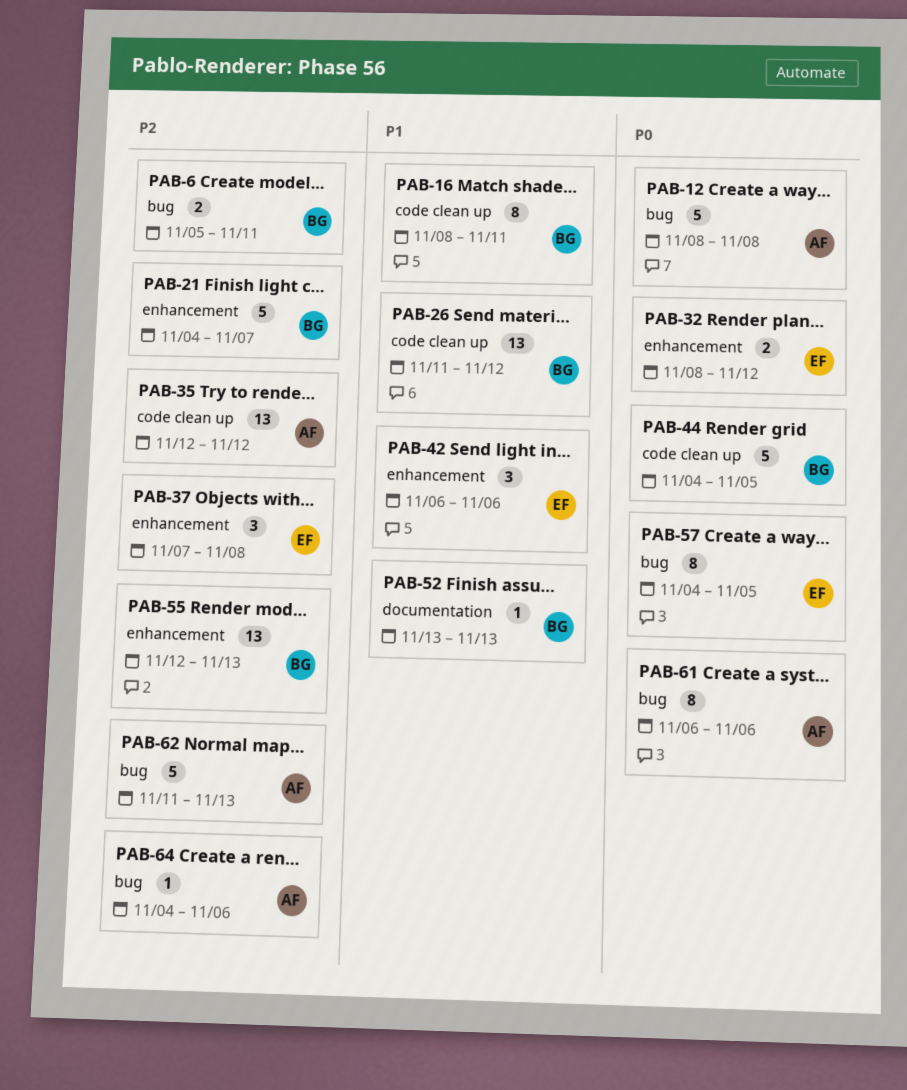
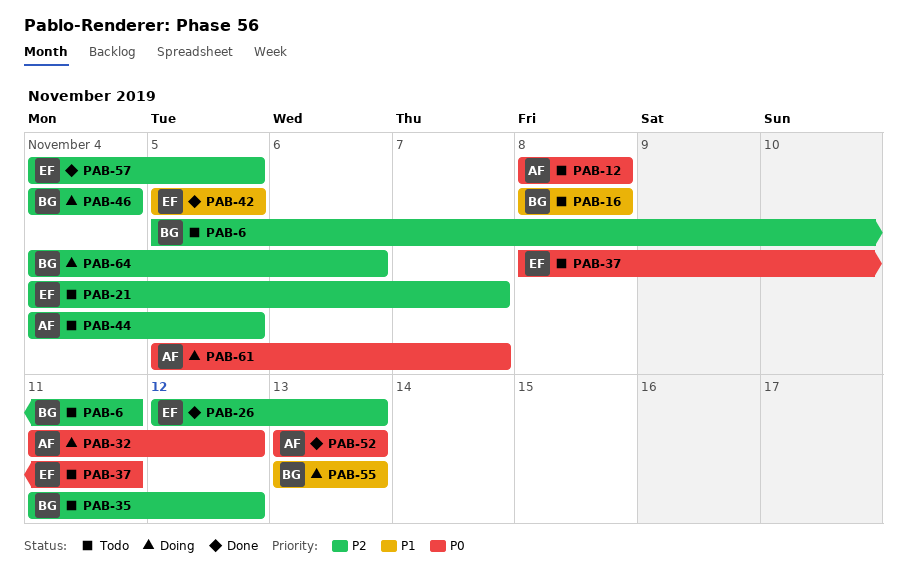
PAB-16, due: Nov 11 -> Nov 8
PAB-21, owner: BG -> EF
PAB-26, owner: BG -> EF
PAB-26, priority: P1 -> P2
PAB-26, start: Nov 11 -> Nov 12
PAB-26, due: Nov 12 -> Nov 13
PAB-32, owner: EF -> AF
PAB-32, start: Nov 8 -> Nov 11
PAB-35, owner: AF -> BG
PAB-35, start: Nov 12 -> Nov 11
PAB-37, priority: P2 -> P0
PAB-37, start: Nov 7 -> Nov 8
PAB-37, due: Nov 8 -> Nov 11
PAB-42, start: Nov 6 -> Nov 5
PAB-42, due: Nov 6 -> Nov 5
PAB-44, owner: BG -> AF
PAB-44, priority: P0 -> P2
PAB-46: none -> present
PAB-52, owner: BG -> AF
PAB-52, priority: P1 -> P0
PAB-55, priority: P2 -> P1
PAB-55, start: Nov 12 -> Nov 13
PAB-57, priority: P0 -> P2
PAB-61, start: Nov 6 -> Nov 5
PAB-61, due: Nov 6 -> Nov 7
PAB-62: present -> none
PAB-64, owner: AF -> BG

